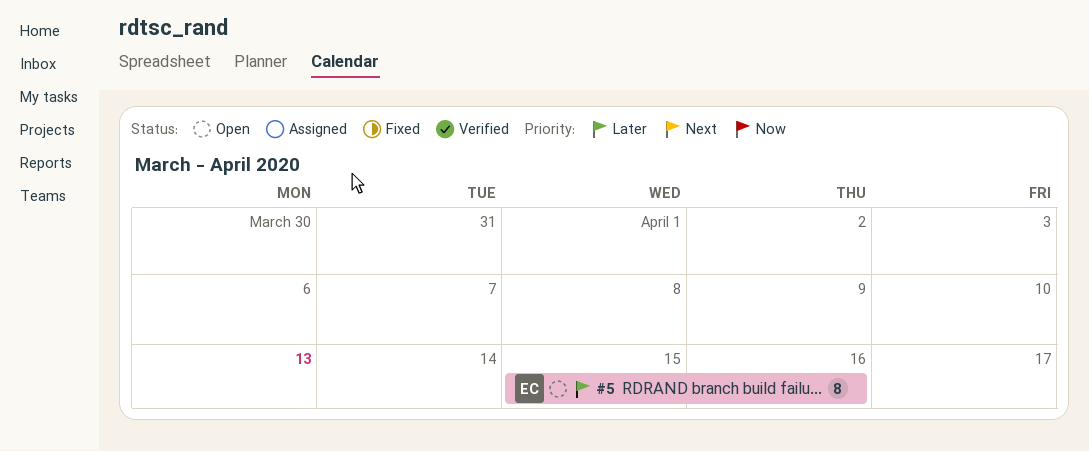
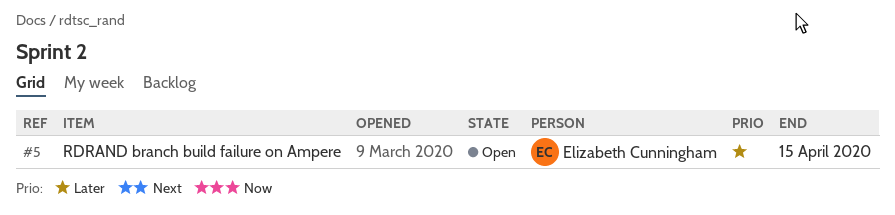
#5, due: Apr 16 -> Apr 15

